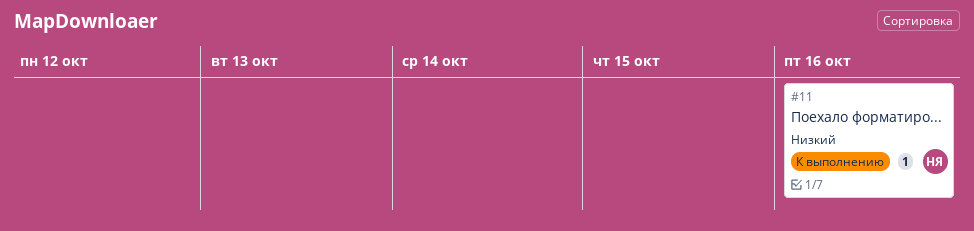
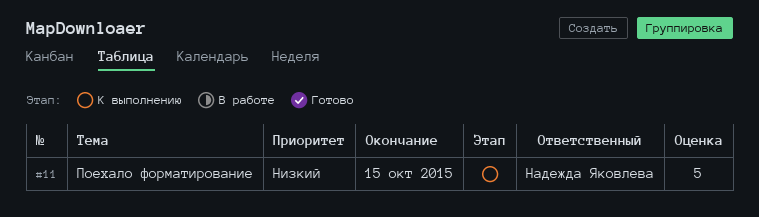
#11, estimate: 1 -> 5
#11, due: Oct 16 -> Oct 15

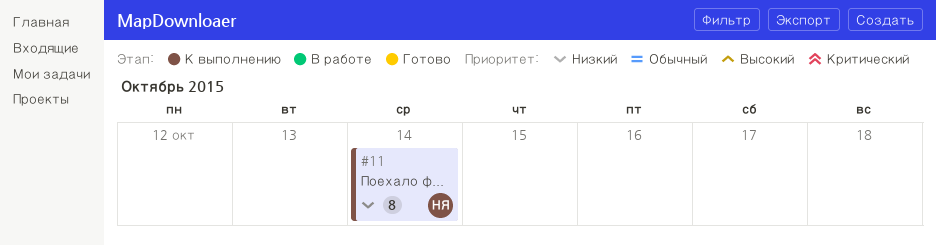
#11, estimate: 5 -> 8
#11, due: Oct 15 -> Oct 14

